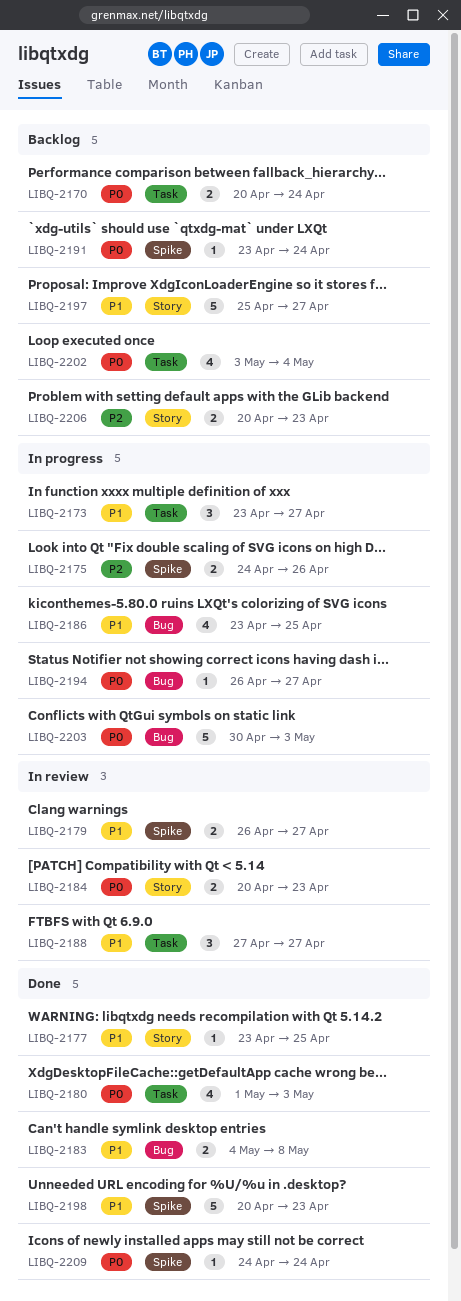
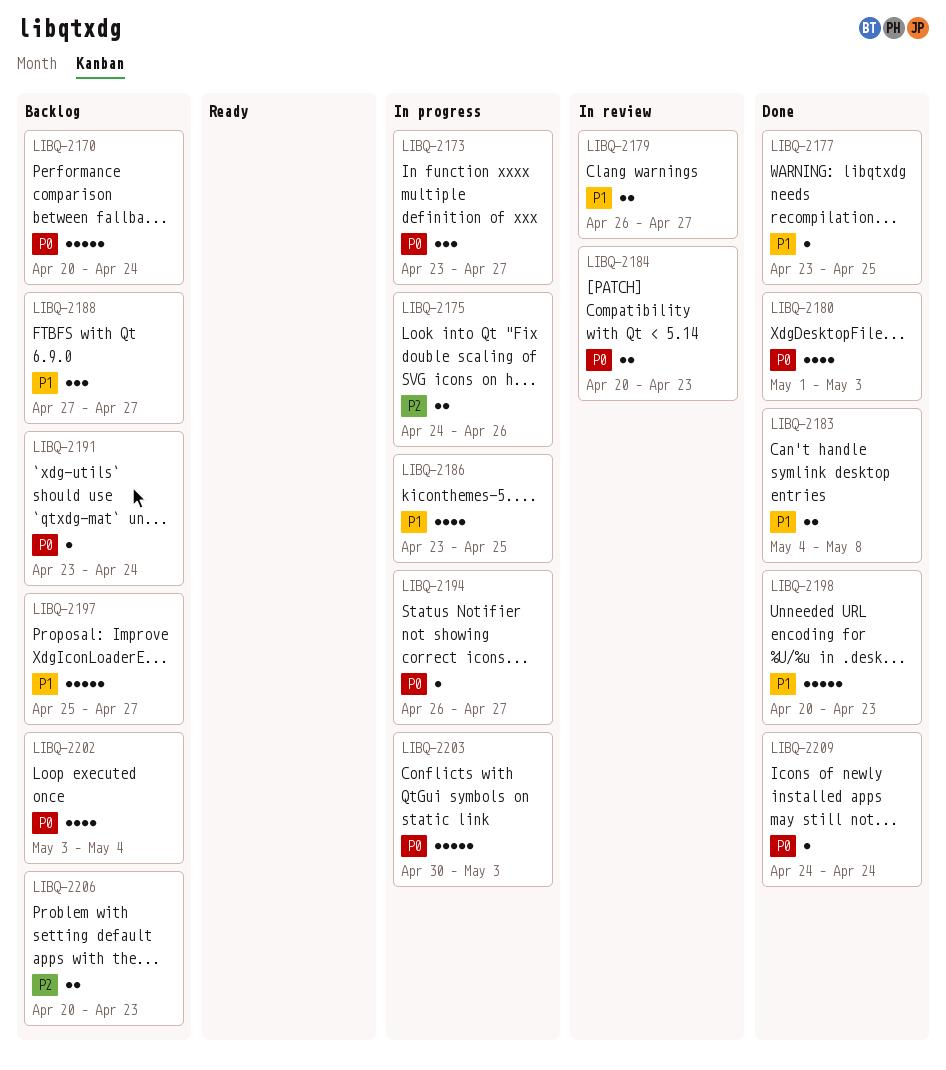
LIBQ-2170, estimate: 2 -> 5
LIBQ-2173, priority: P1 -> P0
LIBQ-2188, status: In review -> Backlog

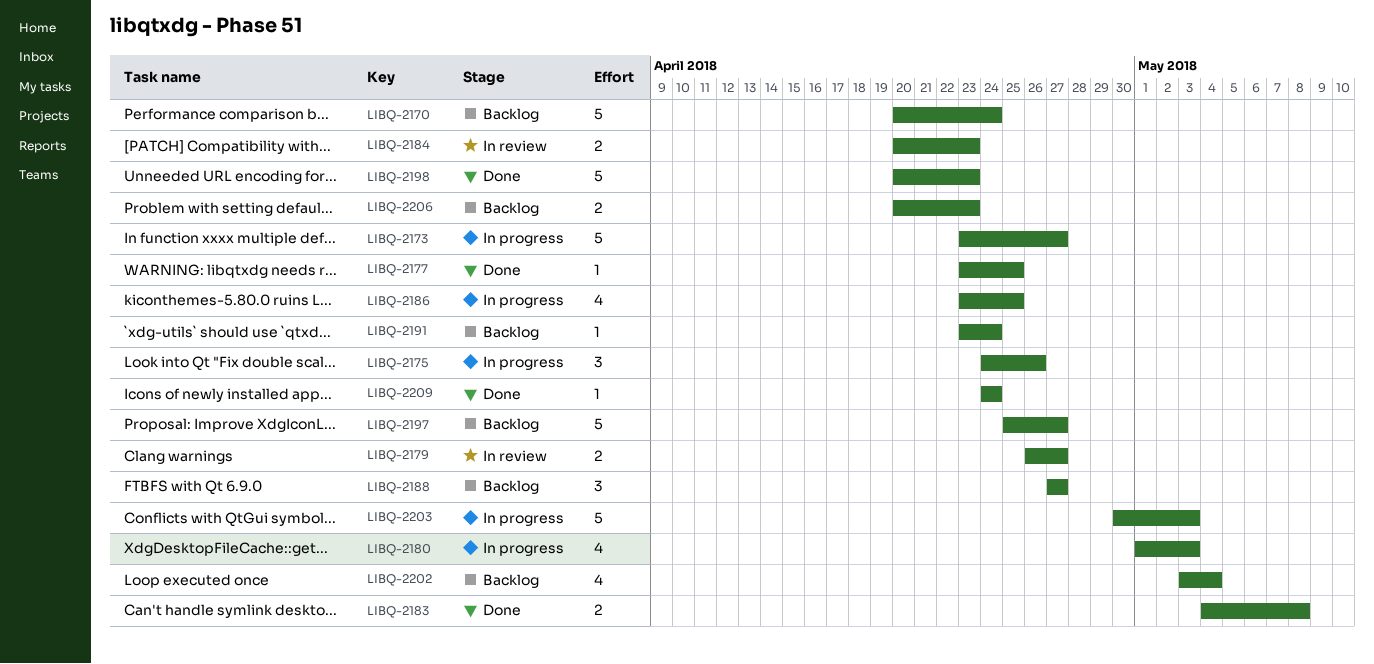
LIBQ-2173, estimate: 3 -> 5
LIBQ-2175, estimate: 2 -> 3
LIBQ-2180, status: Done -> In progress
LIBQ-2194: present -> none

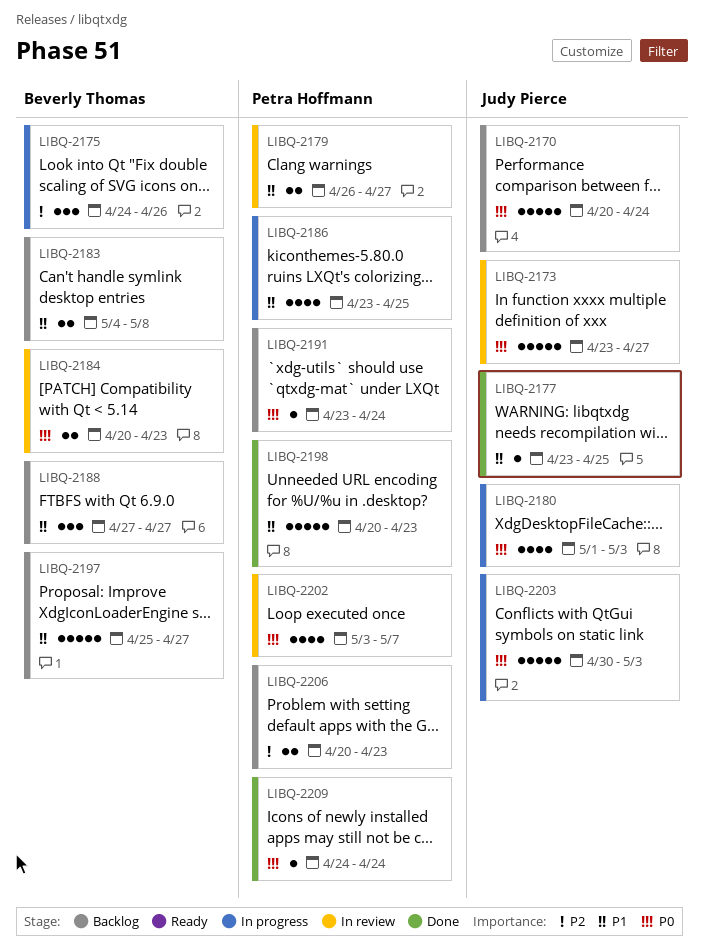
LIBQ-2173, status: In progress -> In review
LIBQ-2183, status: Done -> Backlog
LIBQ-2202, status: Backlog -> In review
LIBQ-2202, due: May 4 -> May 7

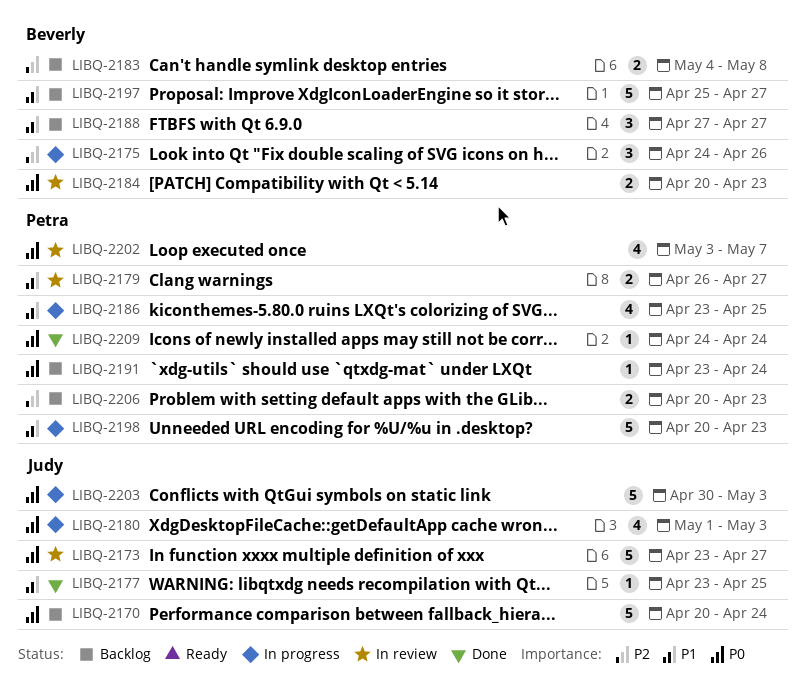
LIBQ-2183, priority: P1 -> P2
LIBQ-2198, status: Done -> In progress

